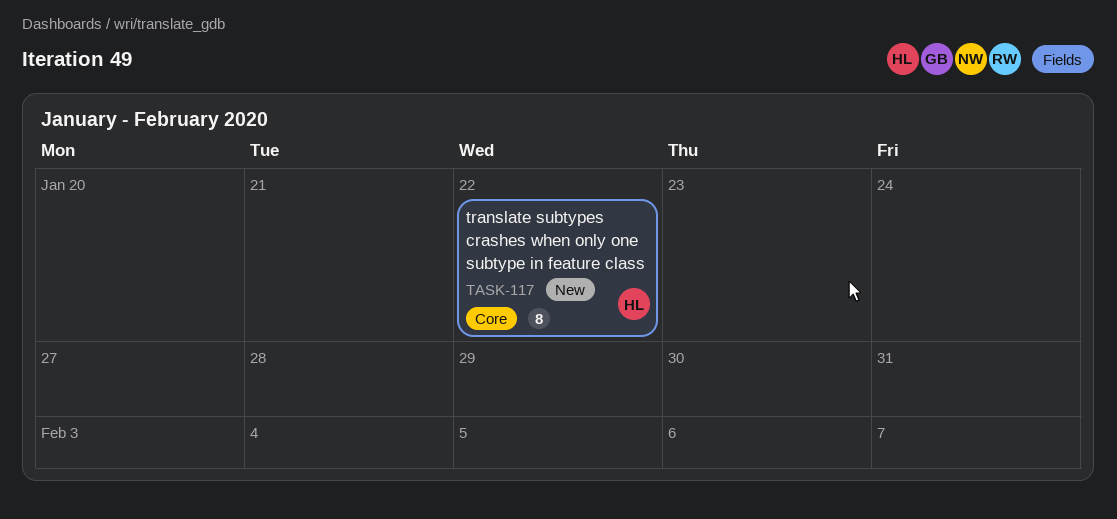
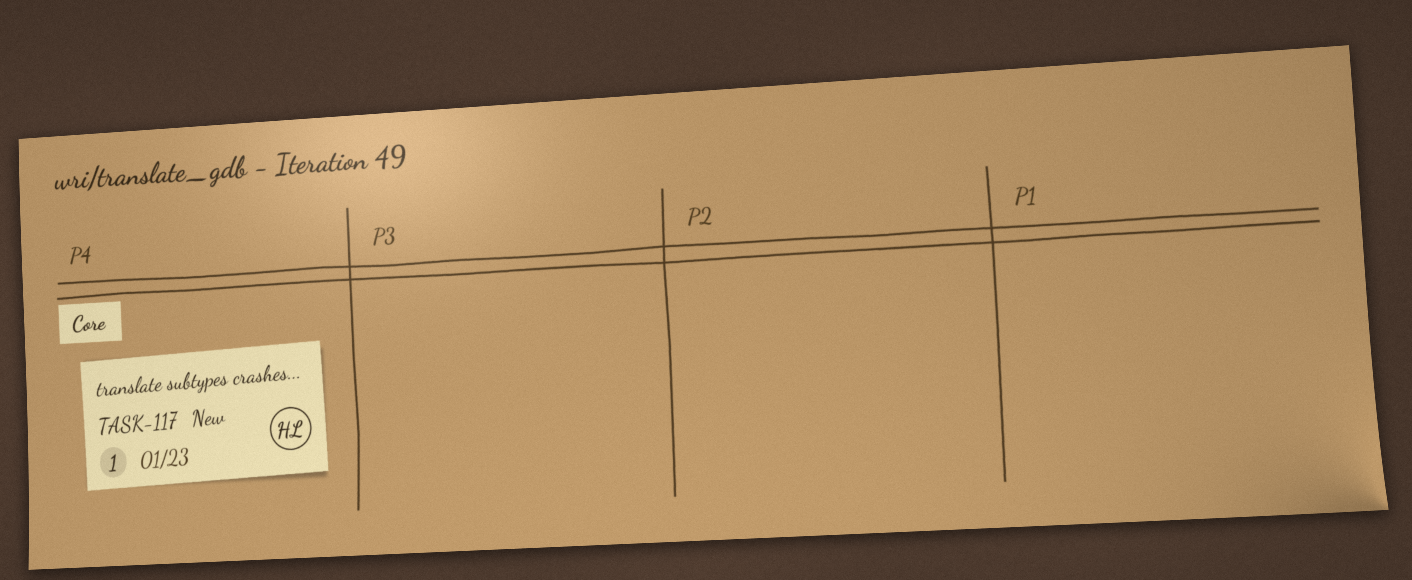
TASK-117, estimate: 8 -> 1
TASK-117, due: Jan 22 -> Jan 23

